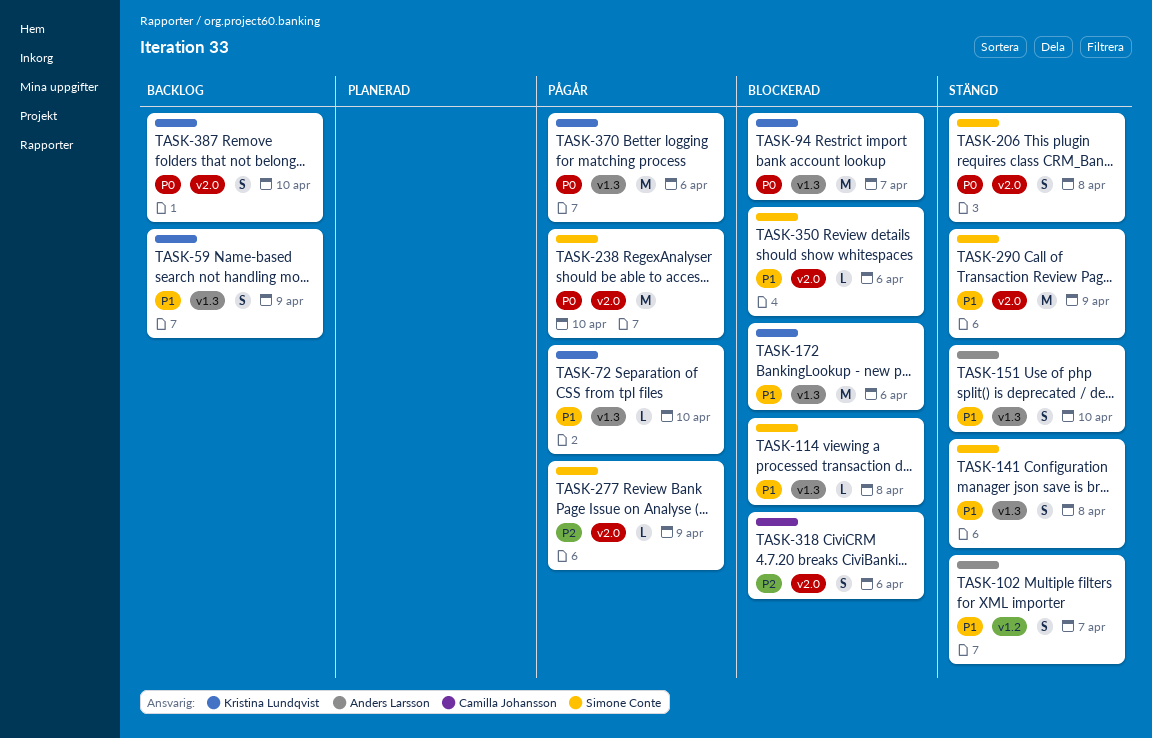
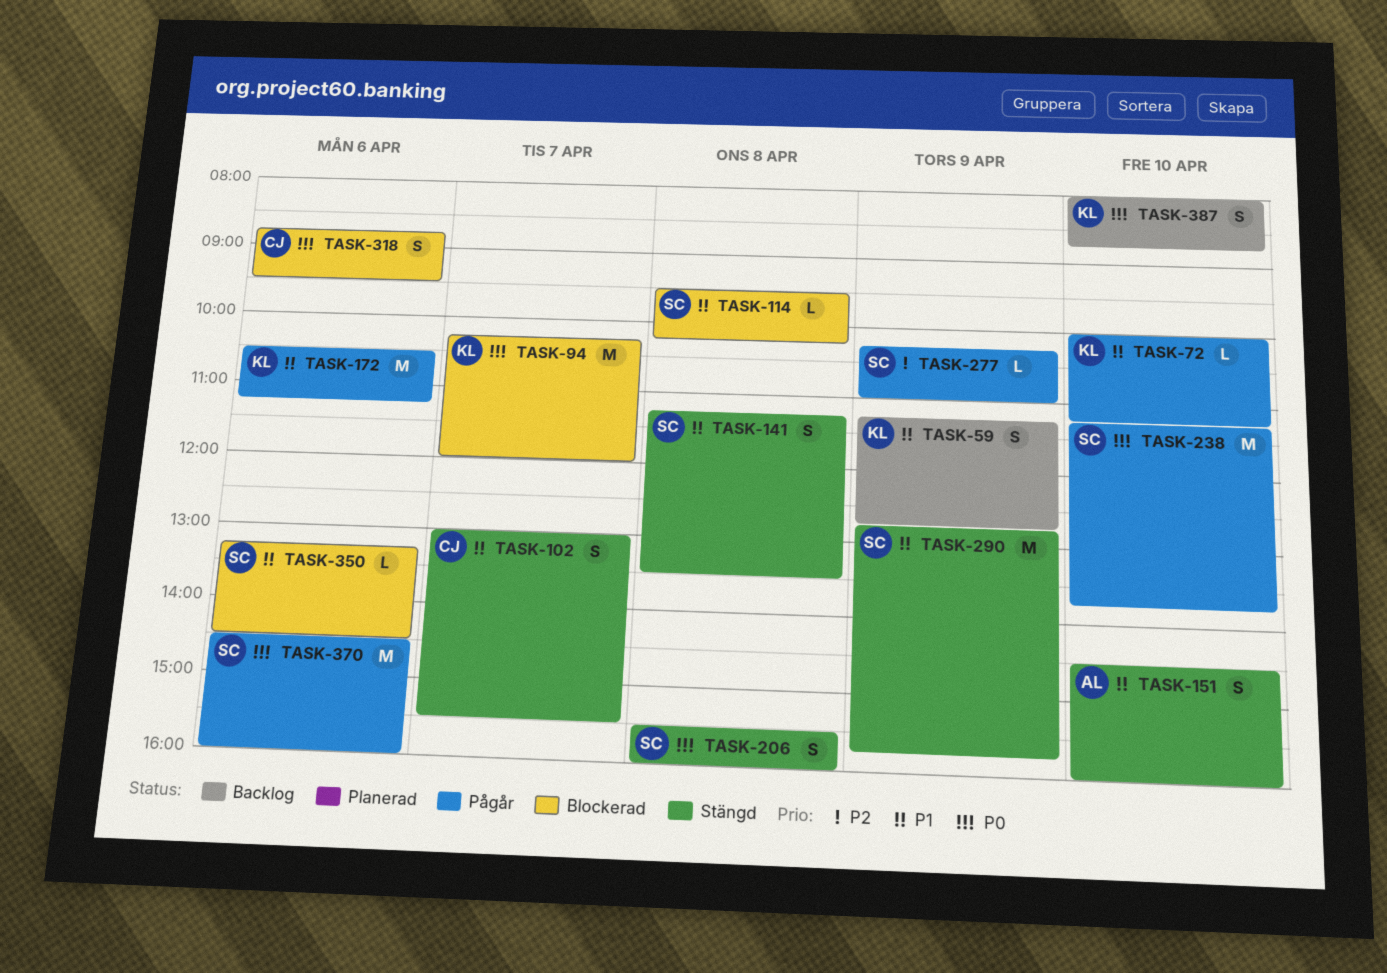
TASK-102, owner: Anders Larsson -> Camilla Johansson
TASK-172, status: Blockerad -> Pågår
TASK-318, priority: P2 -> P0
TASK-370, owner: Kristina Lundqvist -> Simone Conte

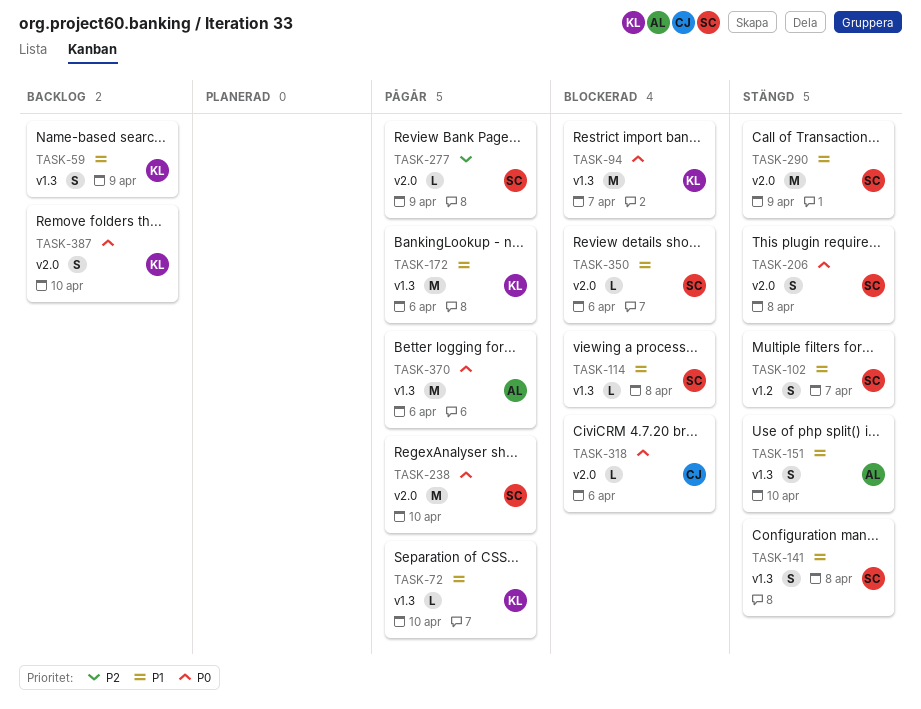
TASK-102, owner: CJ -> SC
TASK-318, estimate: S -> L
TASK-370, owner: SC -> AL

